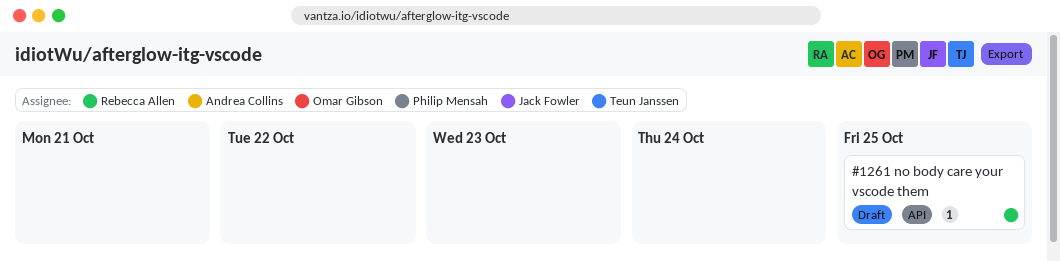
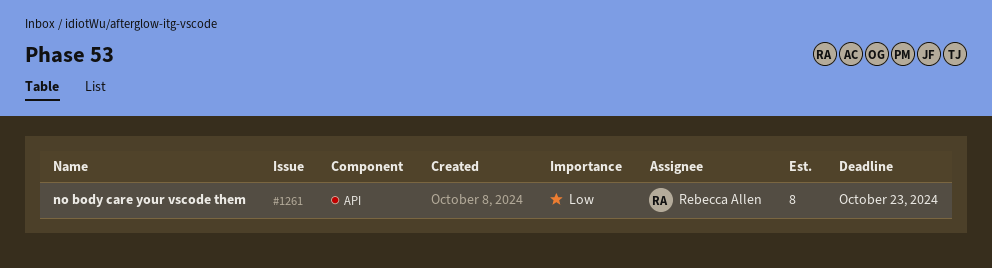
#1261, estimate: 1 -> 8
#1261, due: Oct 25 -> Oct 23

